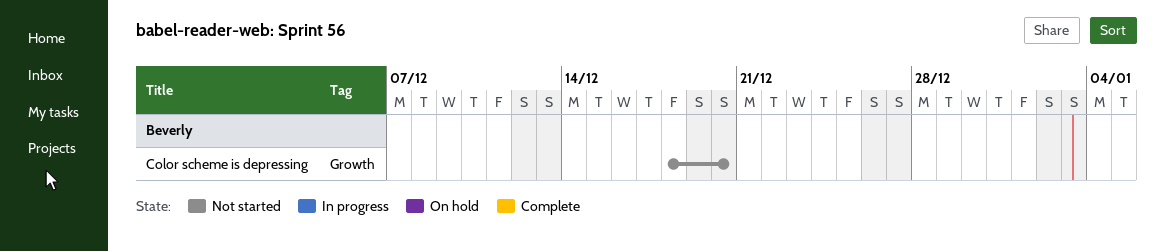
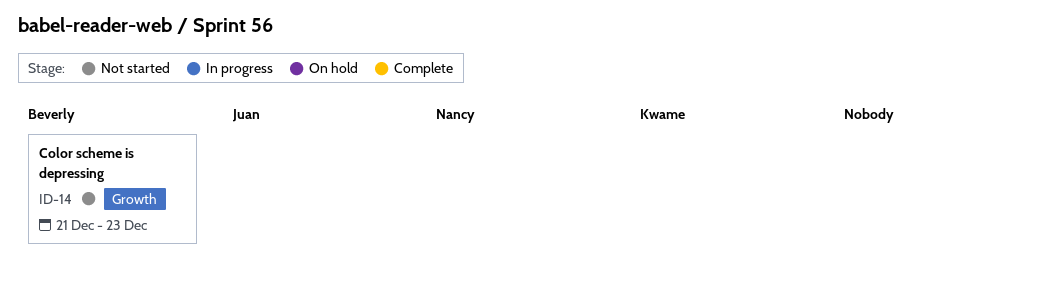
Color scheme is depressing, start: Dec 18 -> Dec 21
Color scheme is depressing, due: Dec 20 -> Dec 23

